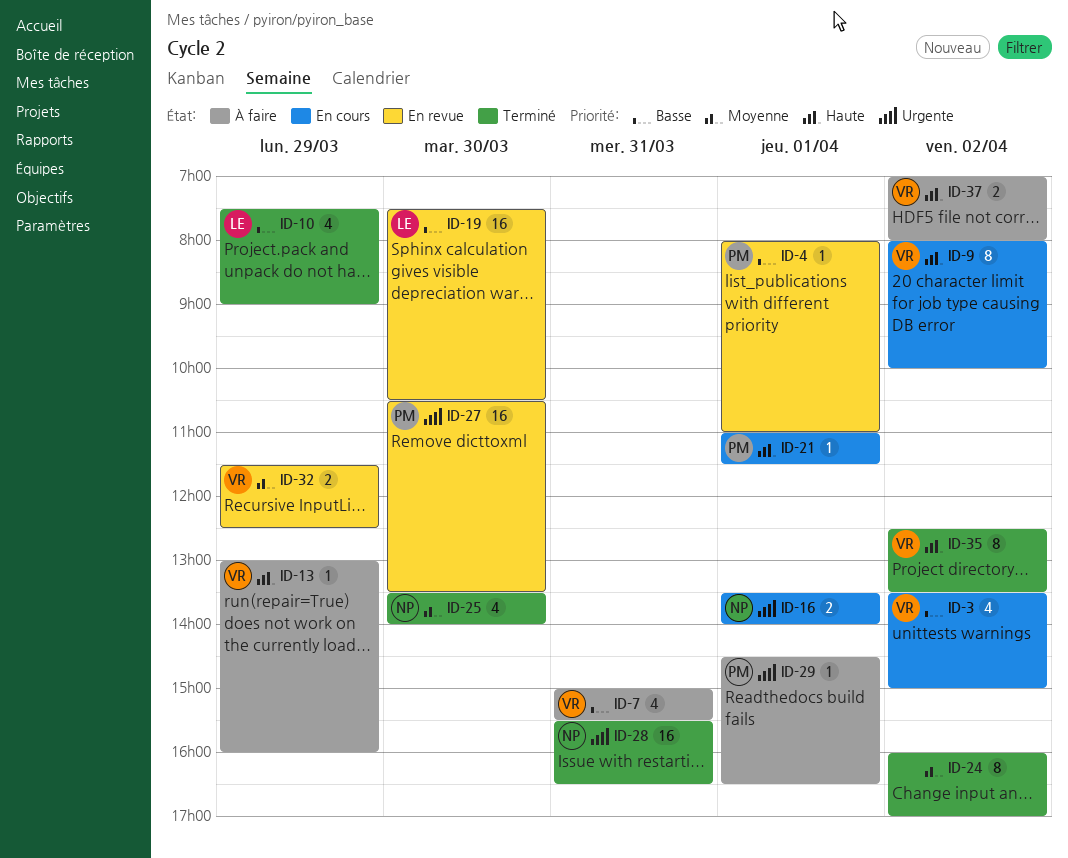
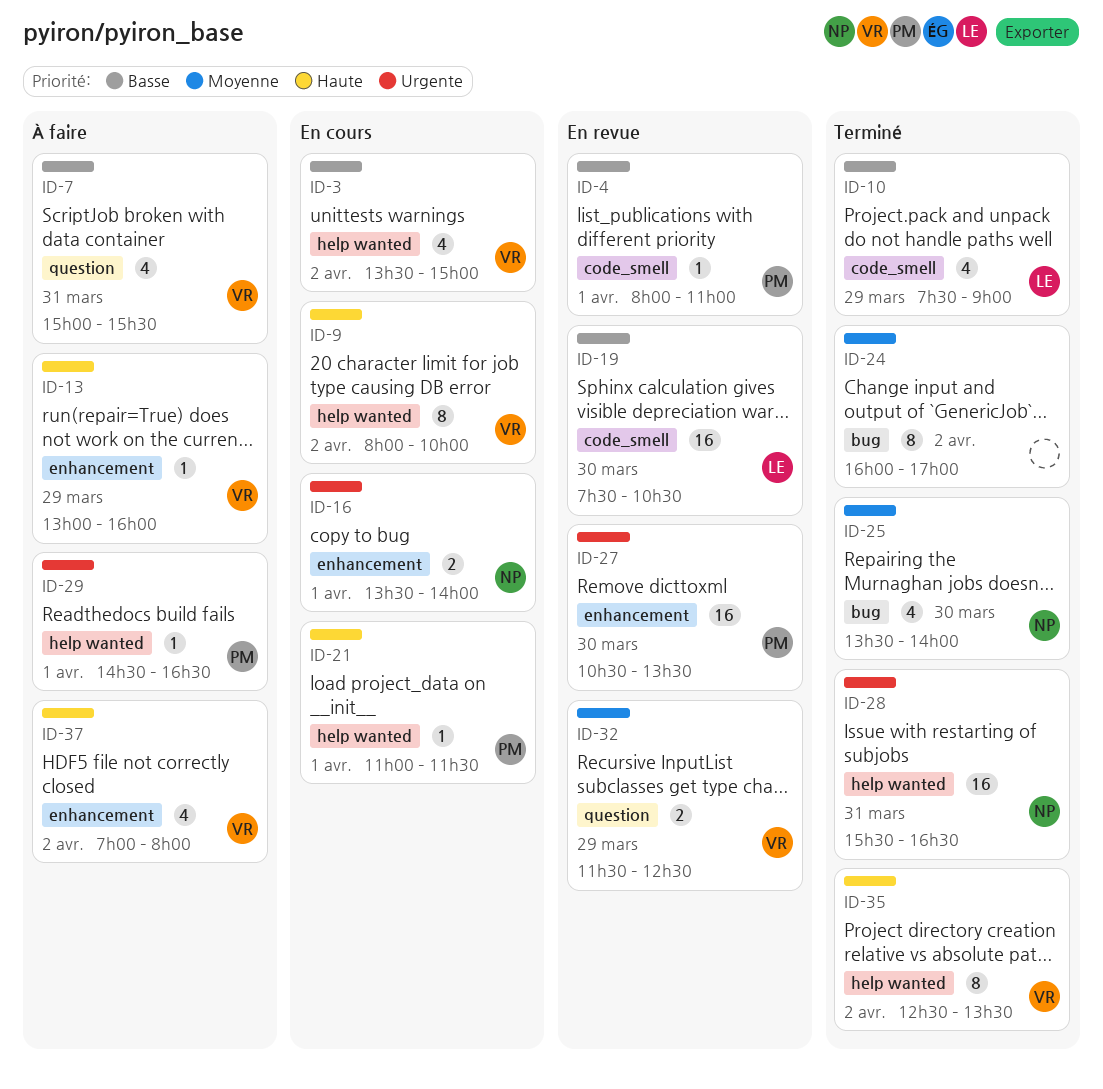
ID-37, estimate: 2 -> 4

